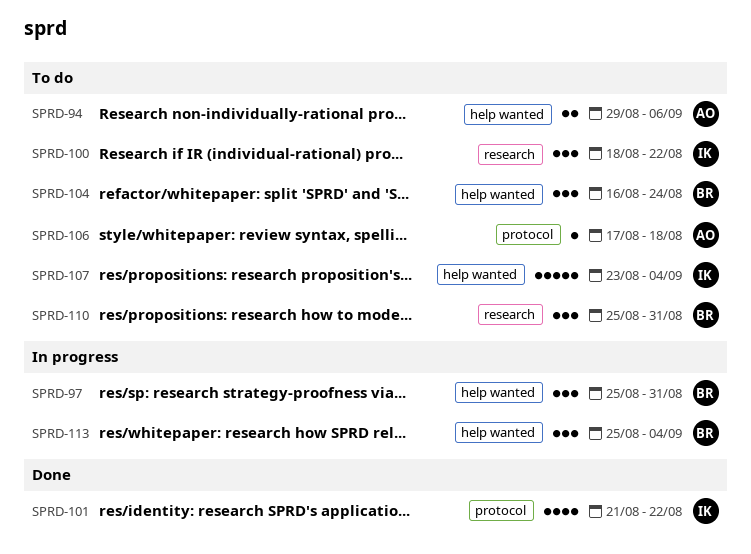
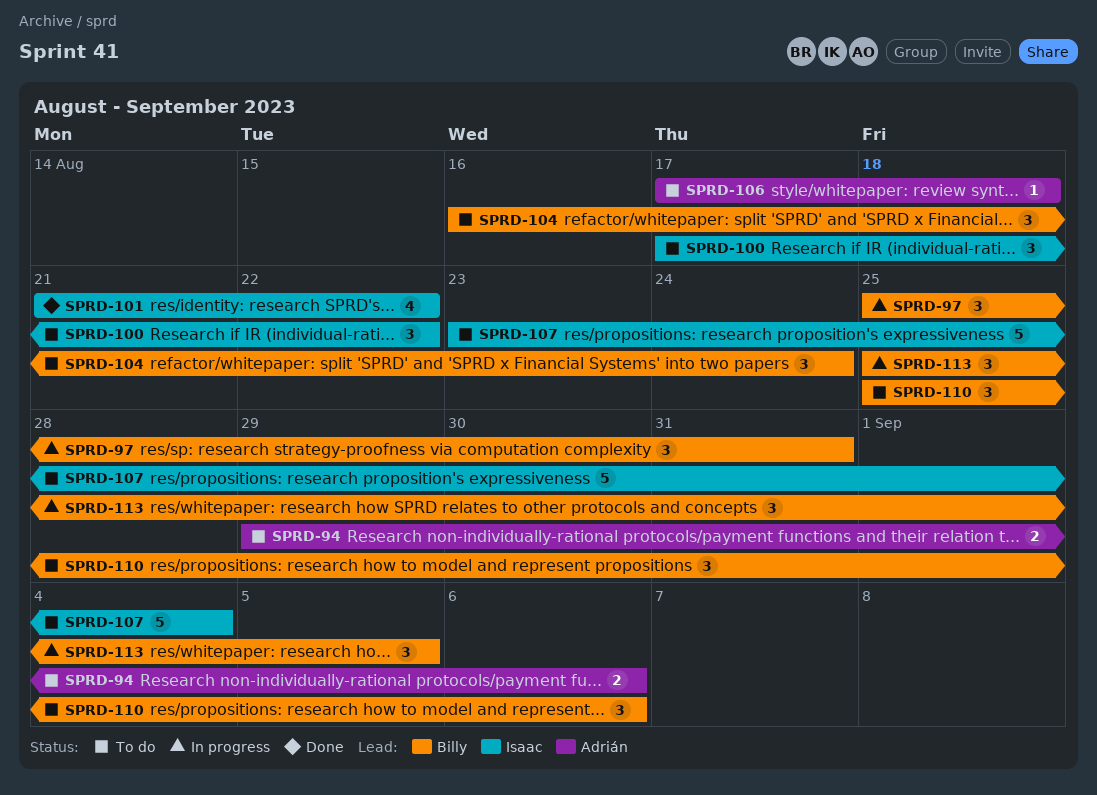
SPRD-100, start: Aug 18 -> Aug 17
SPRD-110, due: Aug 31 -> Sep 6
SPRD-113, due: Sep 4 -> Sep 5

